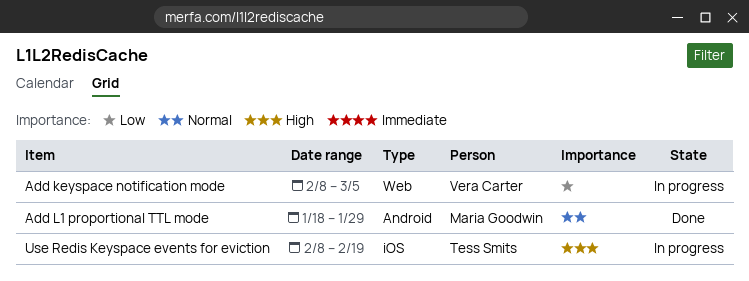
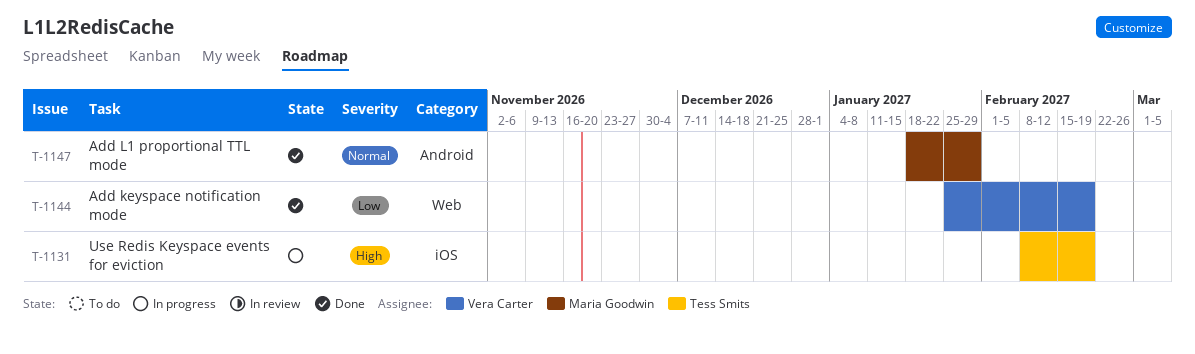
Add keyspace notification mode, status: In progress -> Done
Add keyspace notification mode, start: Feb 8 -> Jan 25
Add keyspace notification mode, due: Mar 5 -> Feb 19

